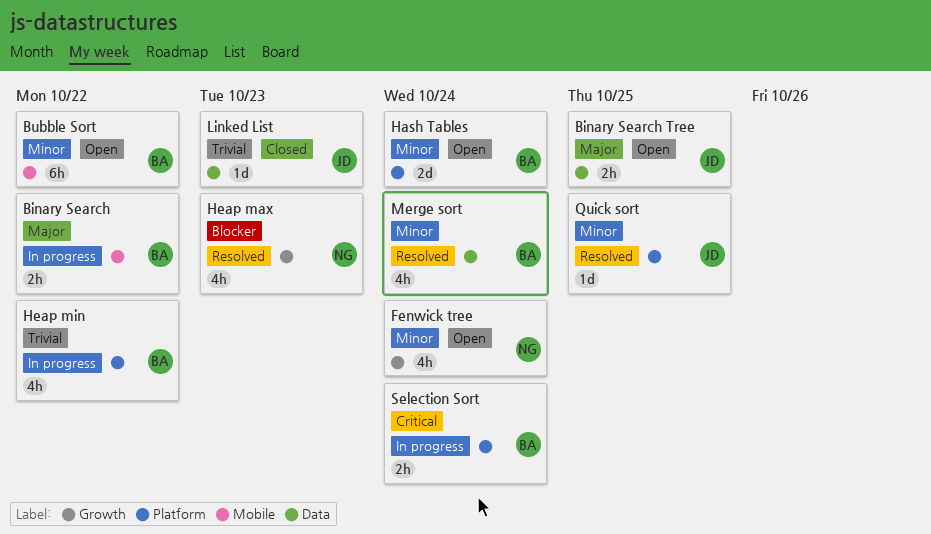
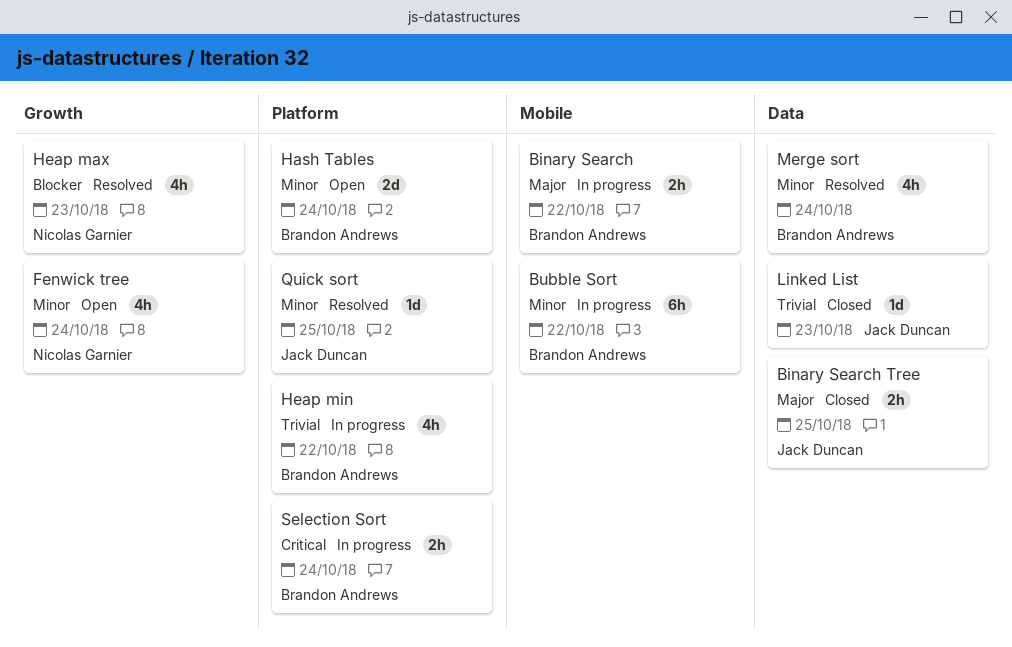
Binary Search Tree, status: Open -> Closed
Bubble Sort, status: Open -> In progress

